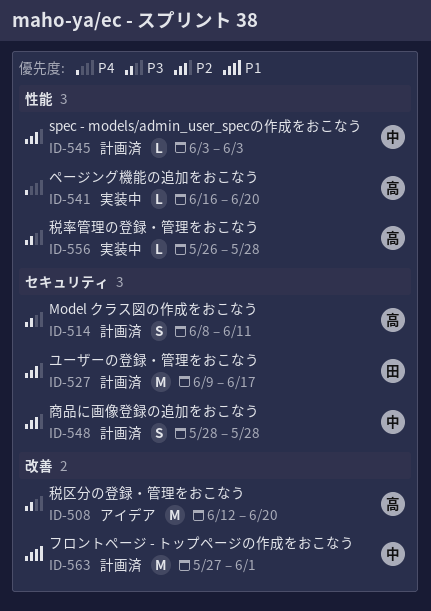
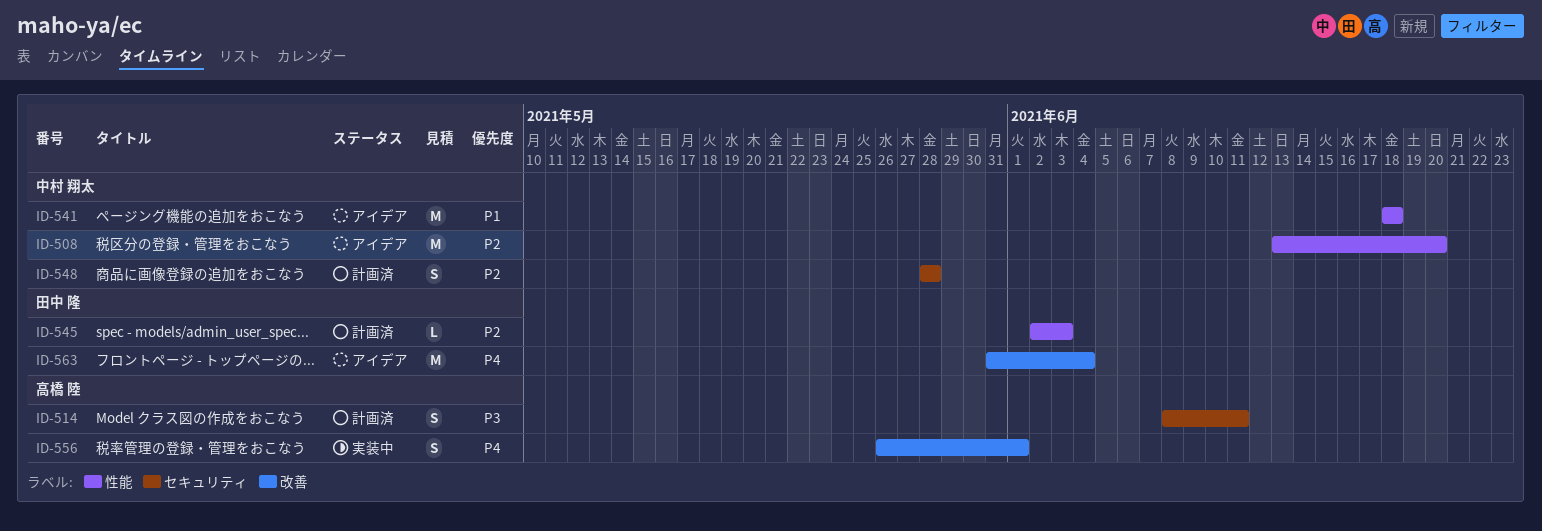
ID-508, owner: 高橋 陸 -> 中村 翔太
ID-508, priority: P3 -> P2
ID-508, label: 改善 -> 性能
ID-508, start: Jun 12 -> Jun 13
ID-527: present -> none
ID-541, status: 実装中 -> アイデア
ID-541, owner: 高橋 陸 -> 中村 翔太
ID-541, priority: P4 -> P1
ID-541, estimate: L -> M
ID-541, start: Jun 16 -> Jun 18
ID-541, due: Jun 20 -> Jun 18
ID-545, owner: 中村 翔太 -> 田中 隆
ID-545, start: Jun 3 -> Jun 2
ID-556, priority: P3 -> P4
ID-556, label: 性能 -> 改善
ID-556, estimate: L -> S
ID-556, due: May 28 -> Jun 1
ID-563, status: 計画済 -> アイデア
ID-563, owner: 中村 翔太 -> 田中 隆
ID-563, priority: P1 -> P4
ID-563, start: May 27 -> May 31
ID-563, due: Jun 1 -> Jun 4

